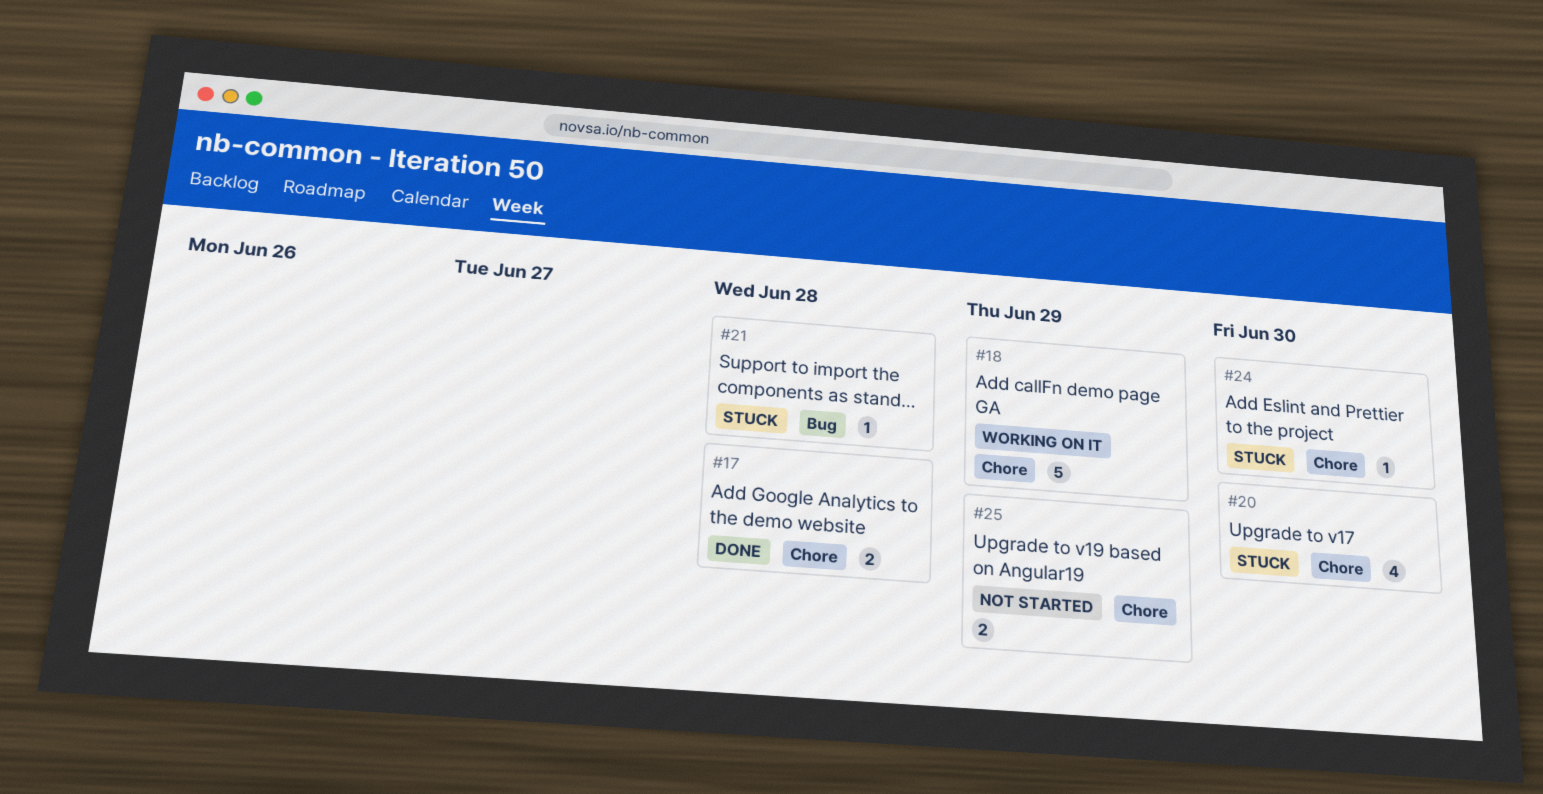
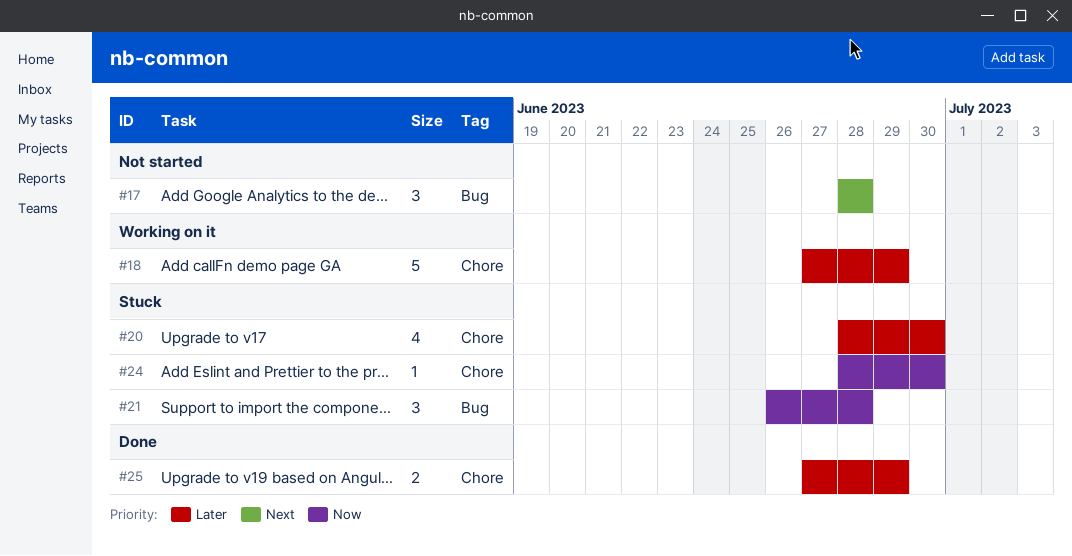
#17, status: Done -> Not started
#17, label: Chore -> Bug
#17, estimate: 2 -> 3
#21, estimate: 1 -> 3
#25, status: Not started -> Done

